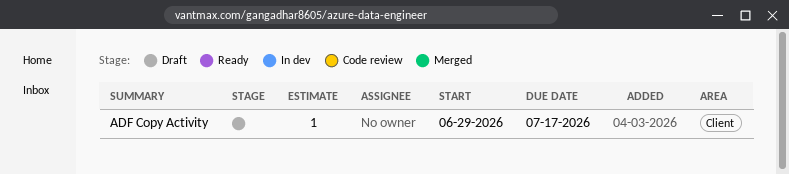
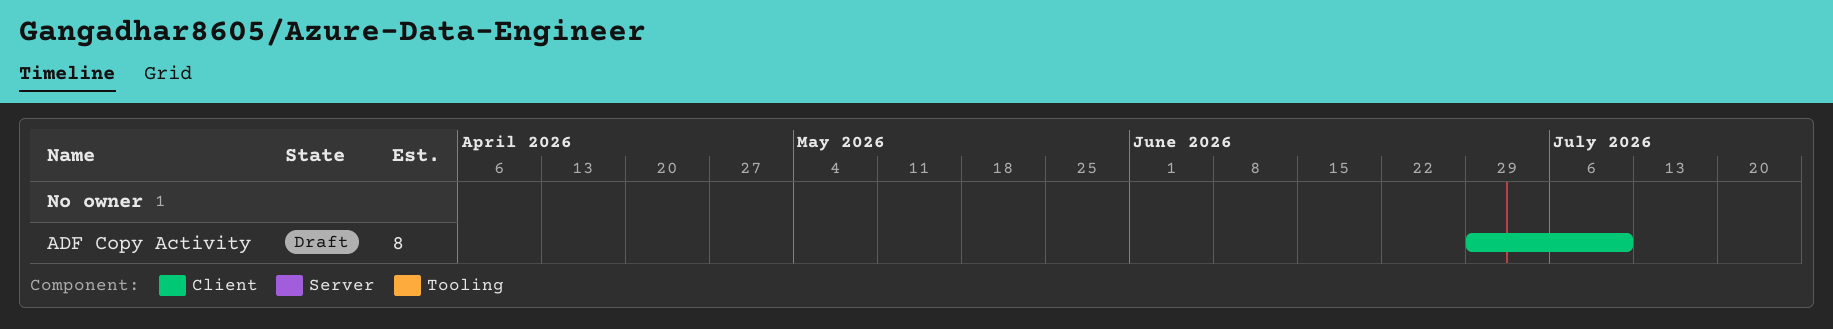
ADF Copy Activity, estimate: 1 -> 8
ADF Copy Activity, due: Jul 17 -> Jul 10

